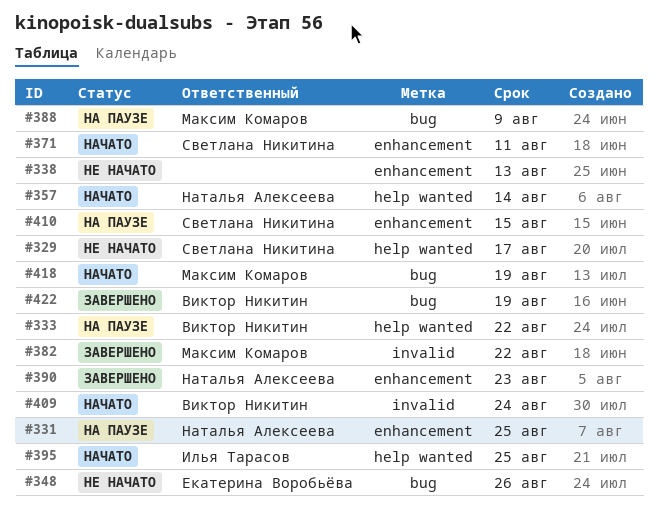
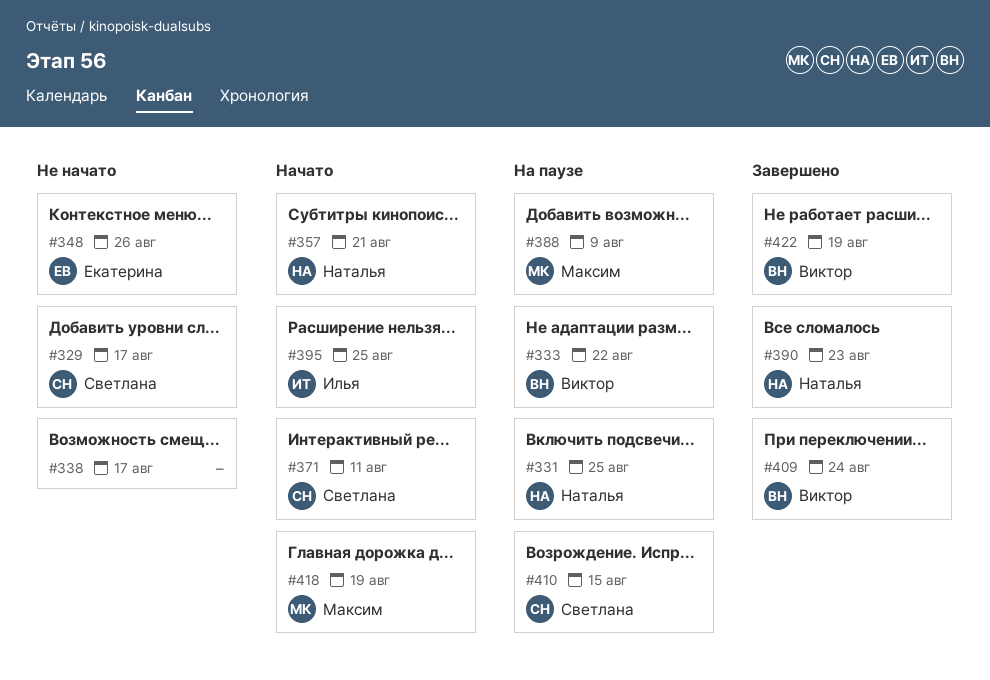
#338, due: Aug 13 -> Aug 17
#357, due: Aug 14 -> Aug 21
#382: present -> none
#409, status: Начато -> Завершено

